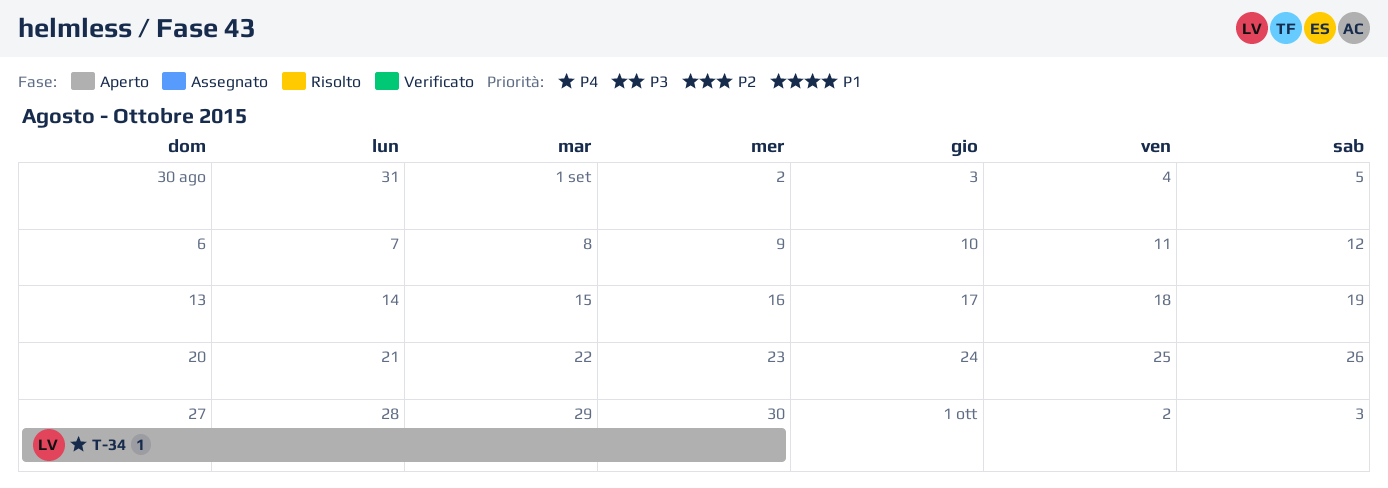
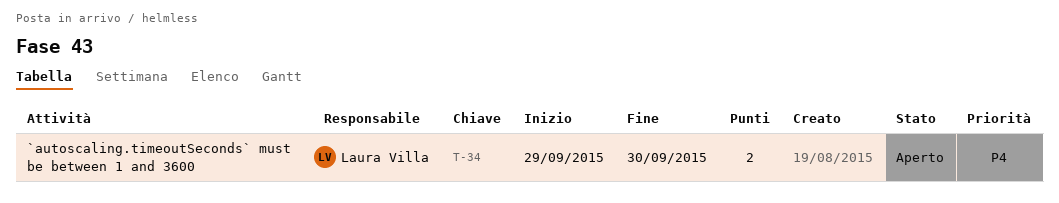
T-34, estimate: 1 -> 2
T-34, start: Sep 27 -> Sep 29

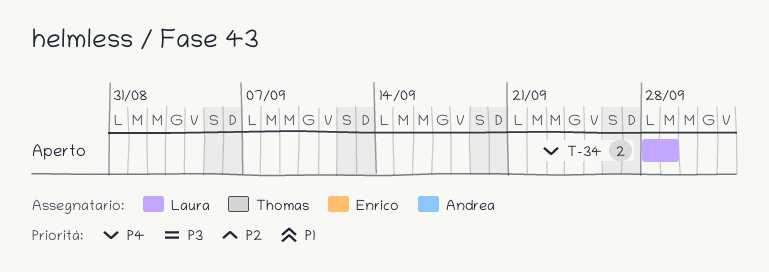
T-34, start: Sep 29 -> Sep 28
T-34, due: Sep 30 -> Sep 29

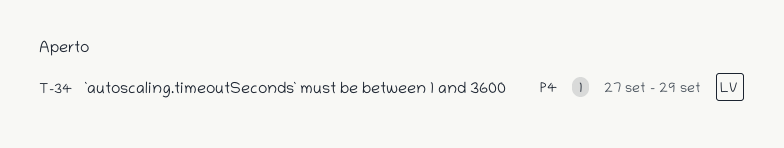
T-34, estimate: 2 -> 1
T-34, start: Sep 28 -> Sep 27

